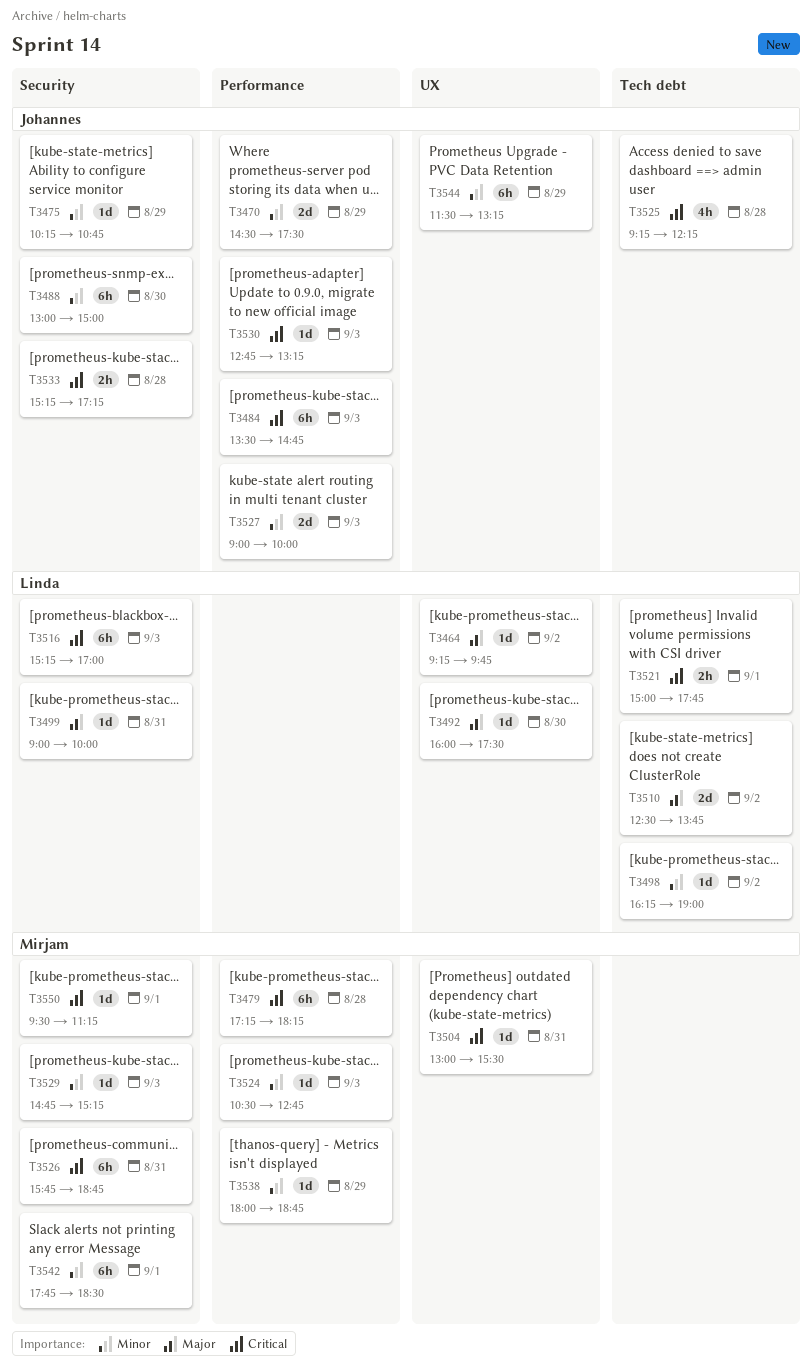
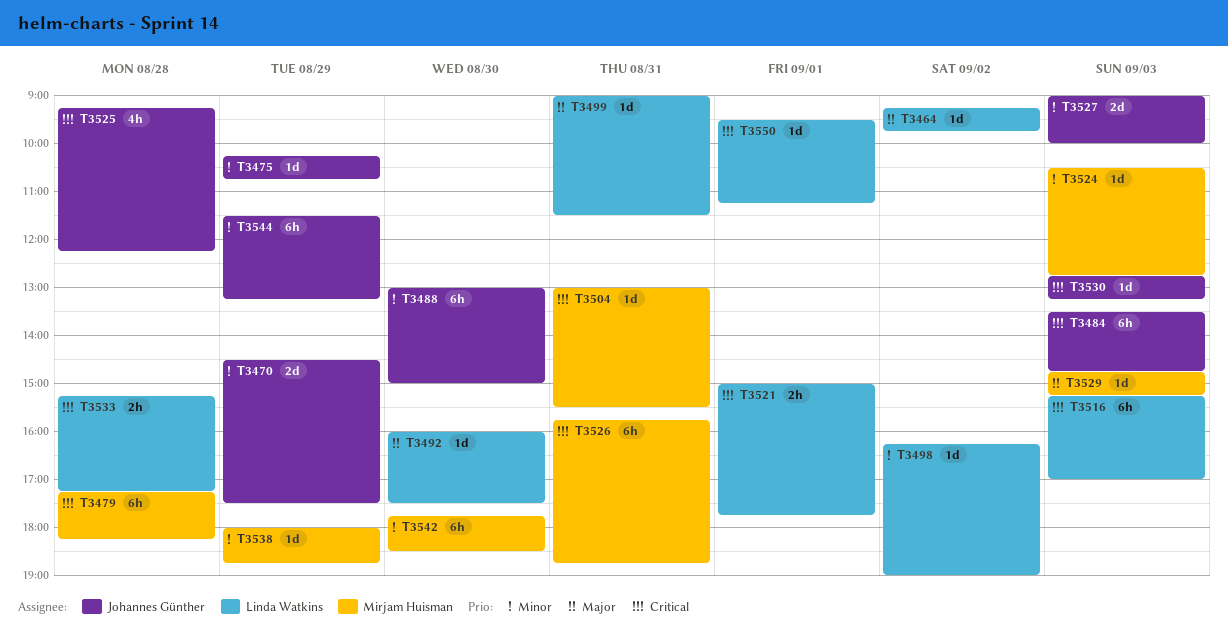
T3499, ends: 10:00 -> 11:30
T3510: present -> none
T3529, priority: Minor -> Major
T3533, owner: Johannes Günther -> Linda Watkins
T3542, day: Sep 1 -> Aug 30
T3550, owner: Mirjam Huisman -> Linda Watkins

